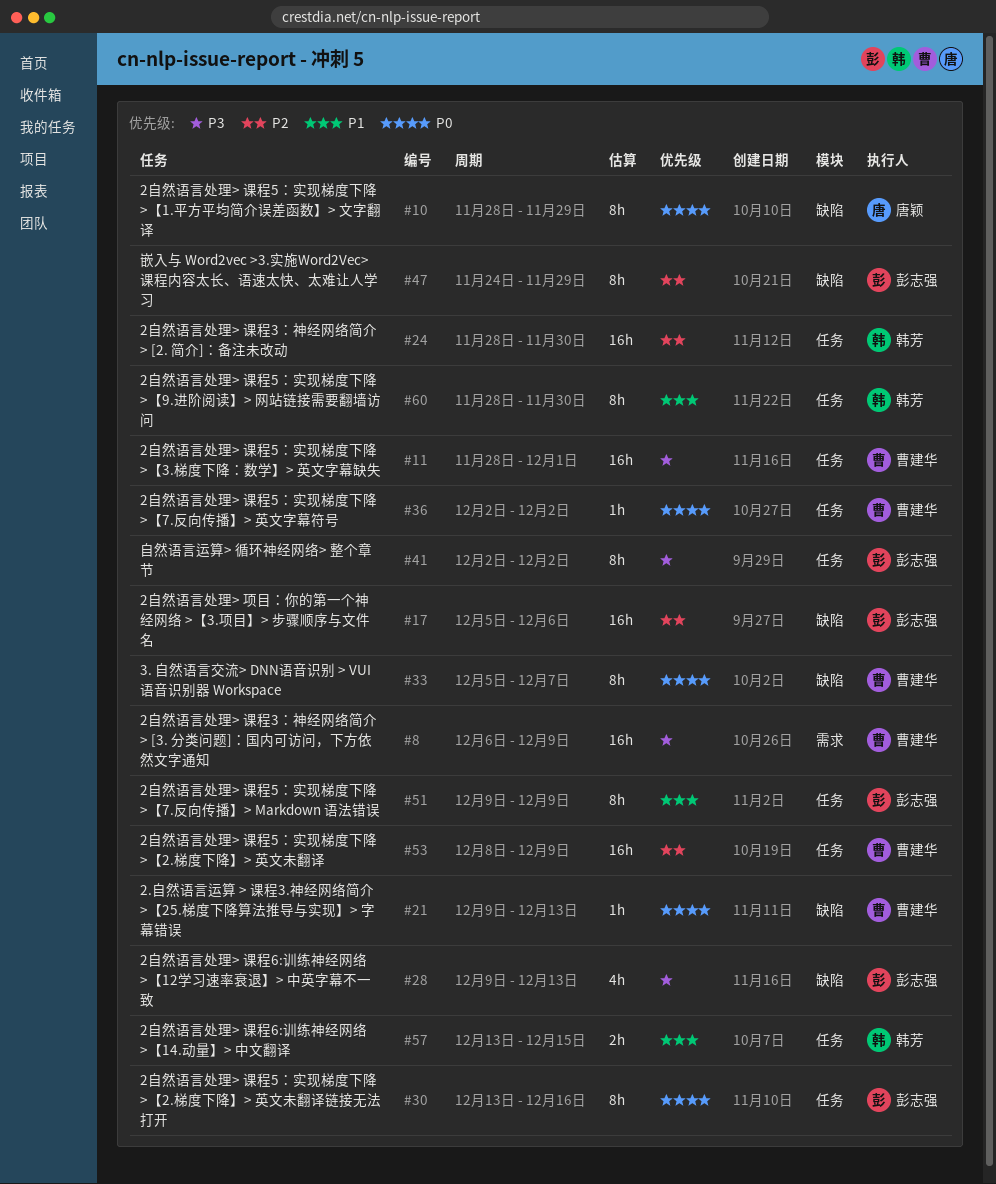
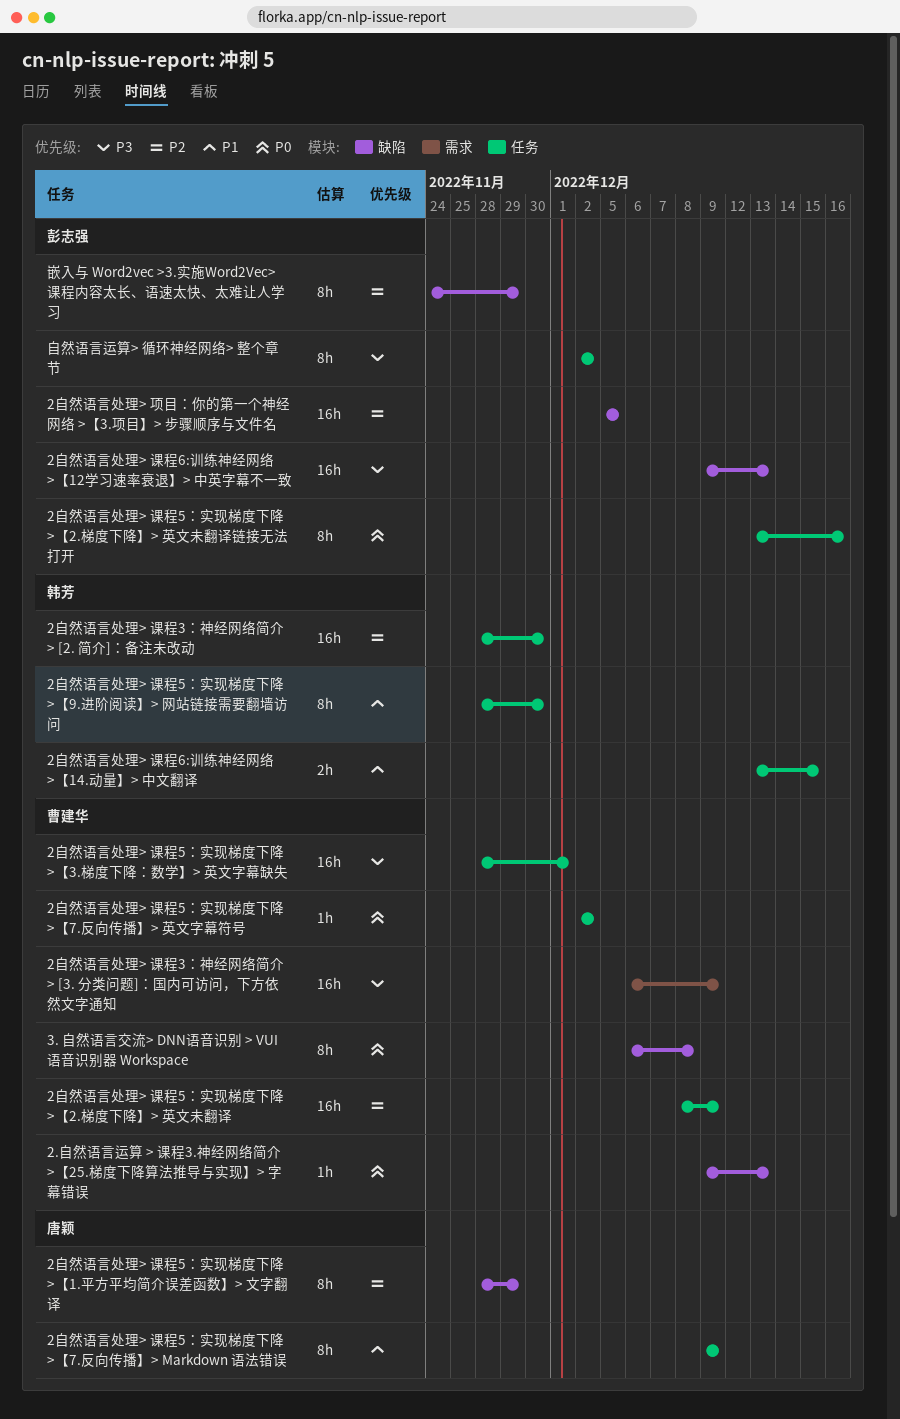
2自然语言处理> 课程5：实现梯度下降 >【1.平方平均简介误差函数】> 文字翻译, priority: P0 -> P2
2自然语言处理> 课程5：实现梯度下降 >【7.反向传播】> Markdown 语法错误, owner: 彭志强 -> 唐颖
2自然语言处理> 课程6:训练神经网络 >【12学习速率衰退】> 中英字幕不一致, estimate: 4h -> 16h
2自然语言处理> 项目：你的第一个神经网络 >【3.项目】> 步骤顺序与文件名, due: Dec 6 -> Dec 5
3. 自然语言交流> DNN语音识别 > VUI 语音识别器 Workspace, start: Dec 5 -> Dec 6
3. 自然语言交流> DNN语音识别 > VUI 语音识别器 Workspace, due: Dec 7 -> Dec 8

